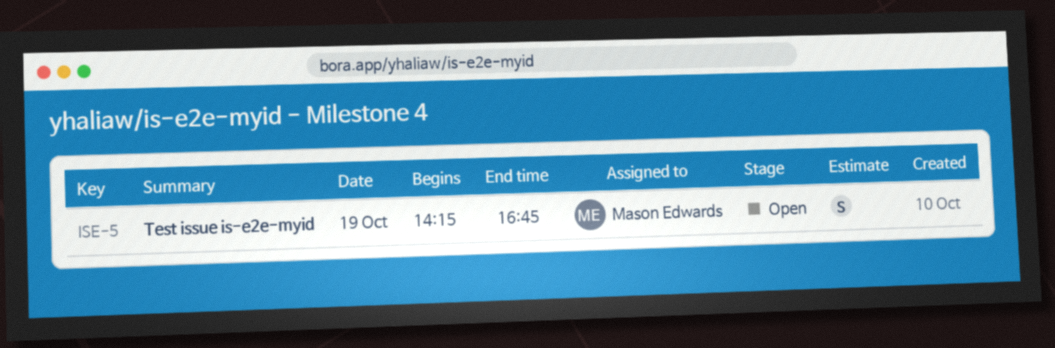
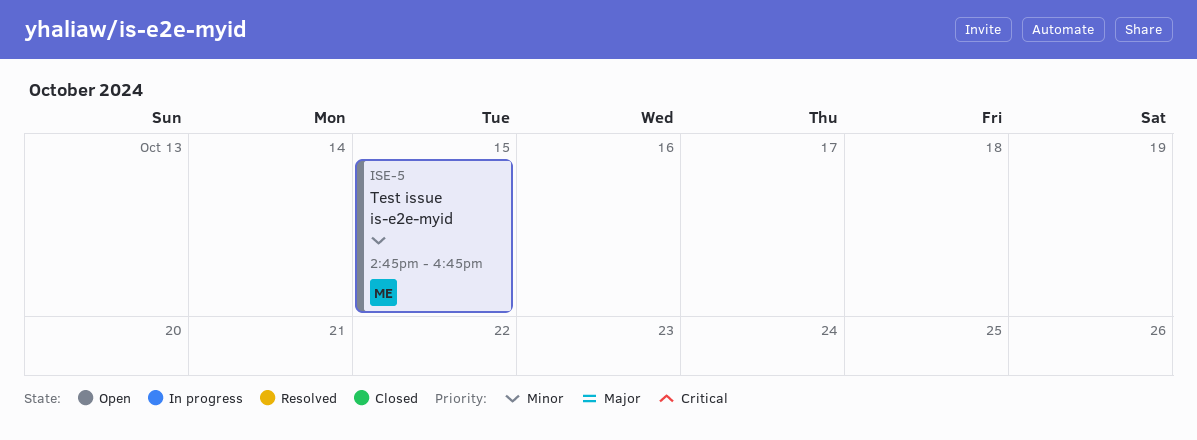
ISE-5, day: Oct 19 -> Oct 15
ISE-5, begins: 14:15 -> 14:45

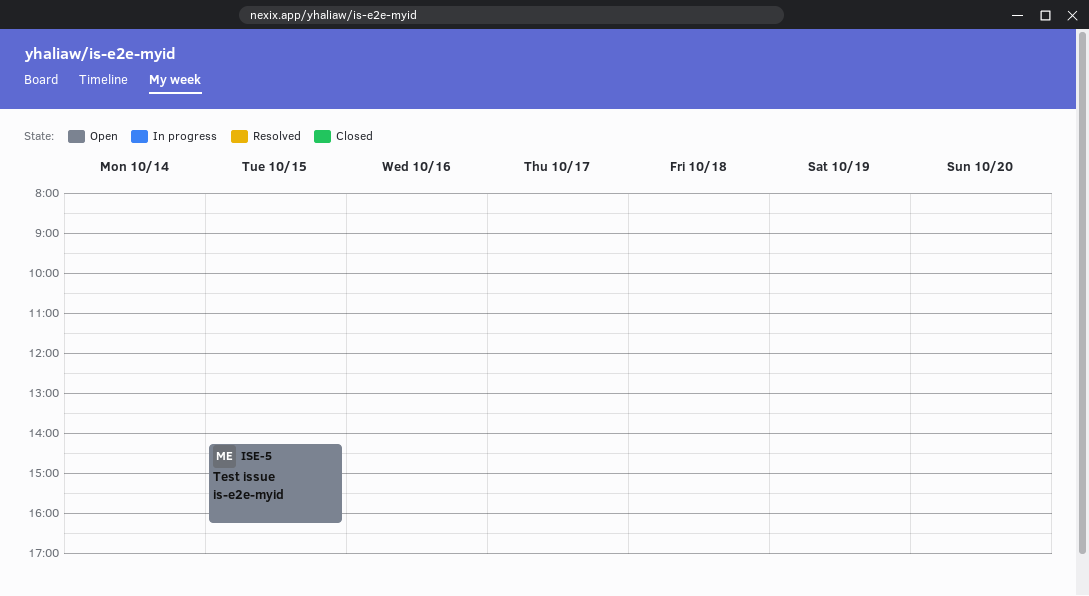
ISE-5, begins: 14:45 -> 14:15
ISE-5, ends: 16:45 -> 16:15

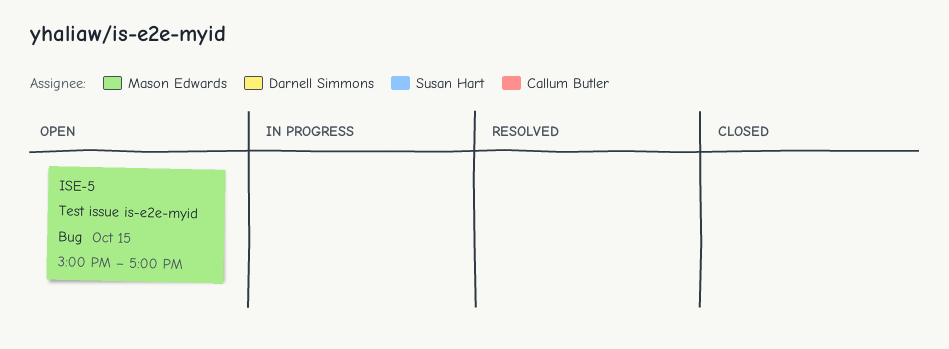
ISE-5, begins: 14:15 -> 15:00
ISE-5, ends: 16:15 -> 17:00

